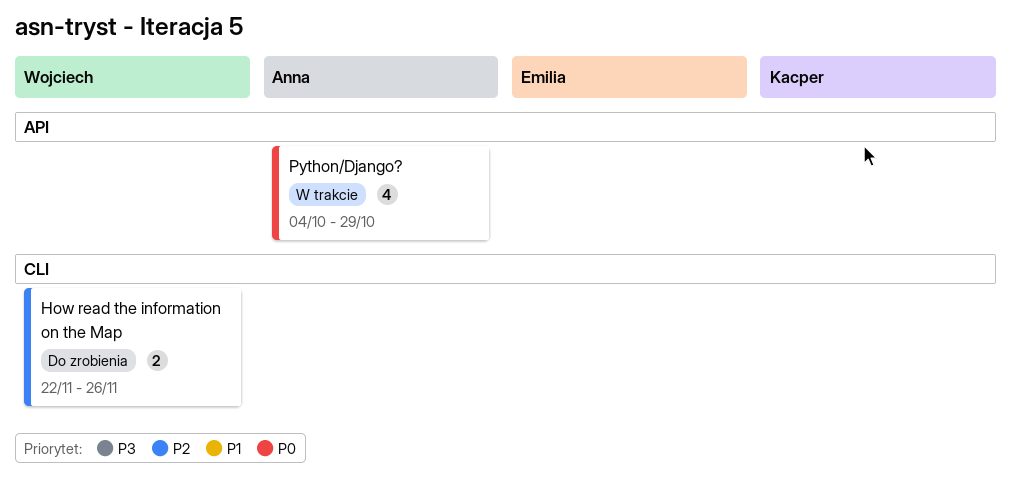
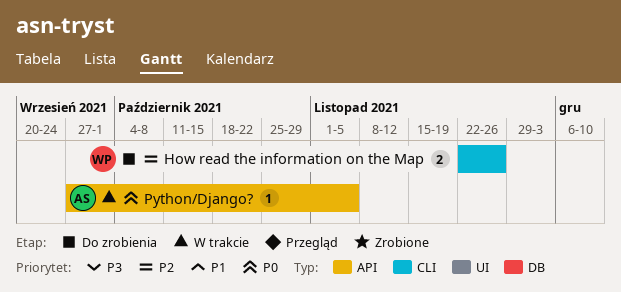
Python/Django?, estimate: 4 -> 1
Python/Django?, start: Oct 4 -> Sep 27
Python/Django?, due: Oct 29 -> Nov 5

